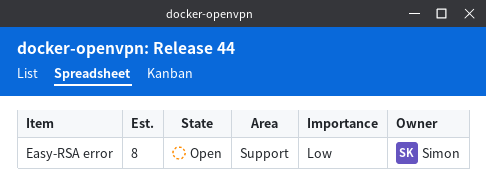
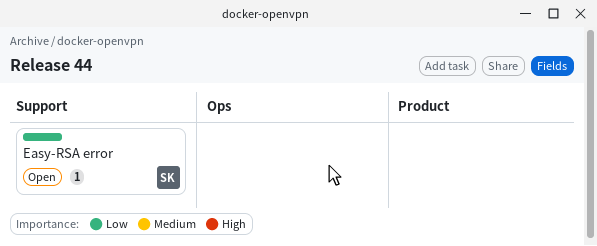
Easy-RSA error, estimate: 8 -> 1

